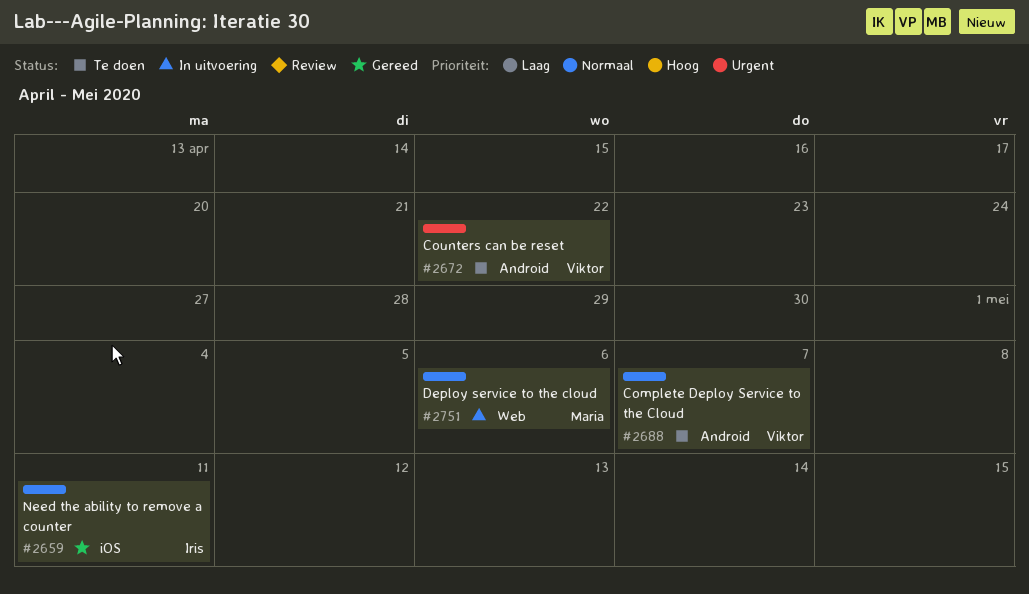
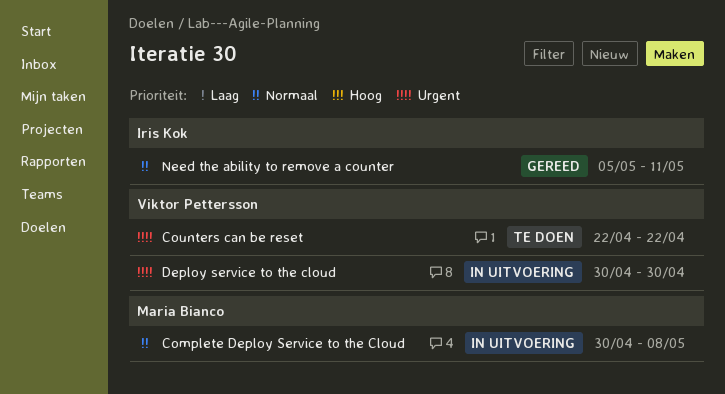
Complete Deploy Service to the Cloud, status: Te doen -> In uitvoering
Complete Deploy Service to the Cloud, owner: Viktor Pettersson -> Maria Bianco
Complete Deploy Service to the Cloud, due: May 7 -> May 8
Deploy service to the cloud, owner: Maria Bianco -> Viktor Pettersson
Deploy service to the cloud, priority: Normaal -> Urgent
Deploy service to the cloud, due: May 6 -> Apr 30

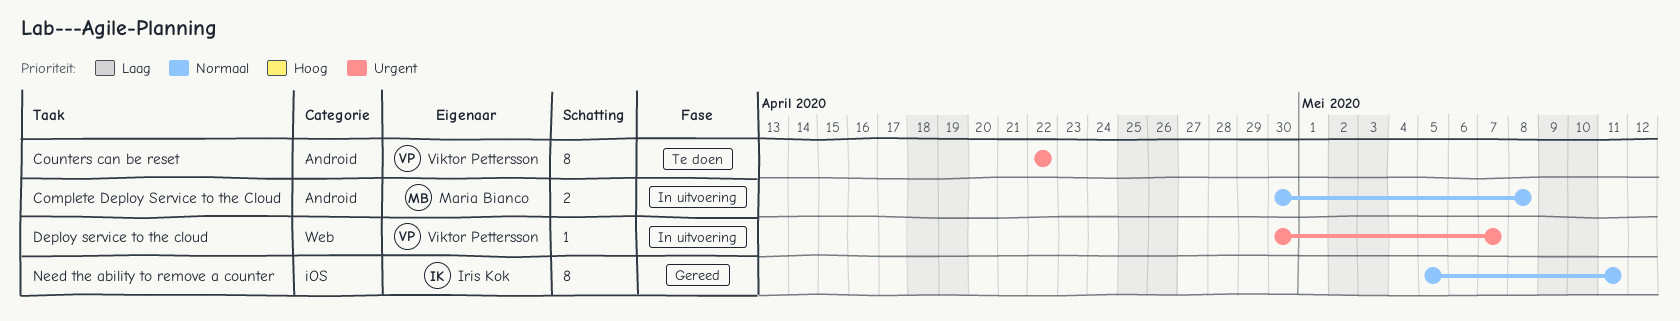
Deploy service to the cloud, due: Apr 30 -> May 7

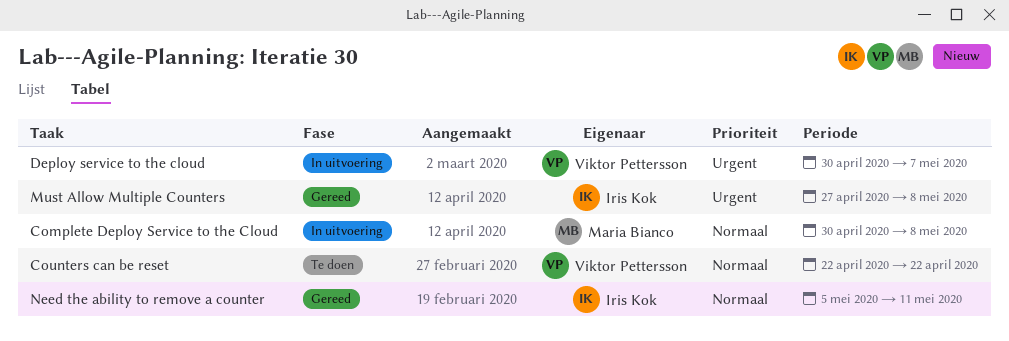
Counters can be reset, priority: Urgent -> Normaal
Must Allow Multiple Counters: none -> present

